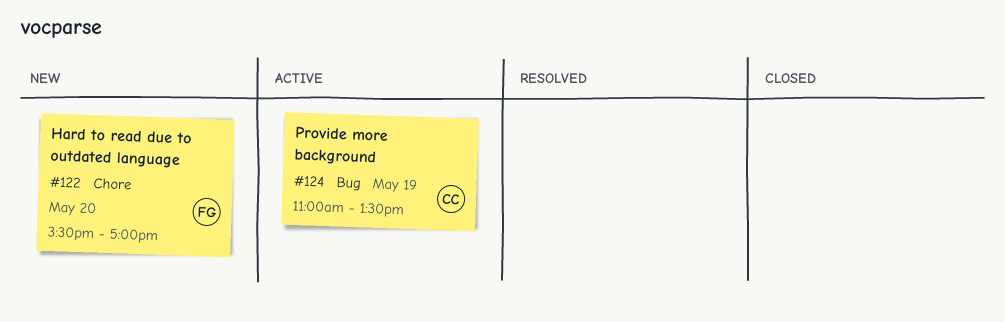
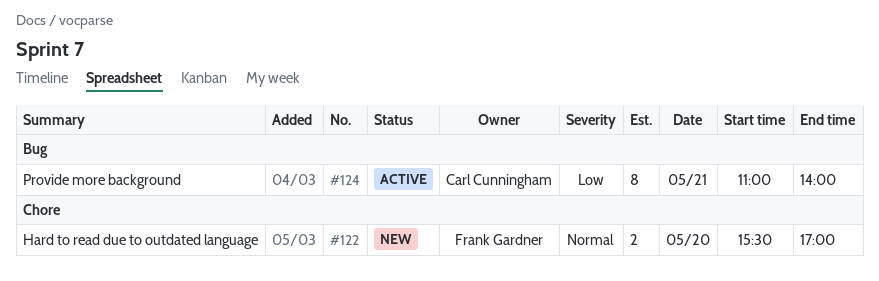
#124, day: May 19 -> May 21
#124, ends: 13:30 -> 14:00

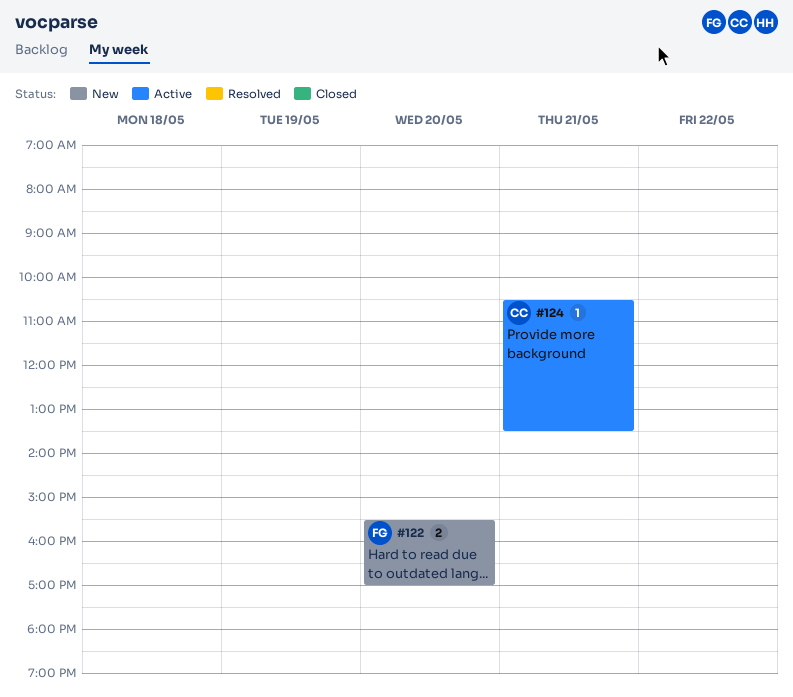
#124, estimate: 8 -> 1
#124, begins: 11:00 -> 10:30
#124, ends: 14:00 -> 13:30

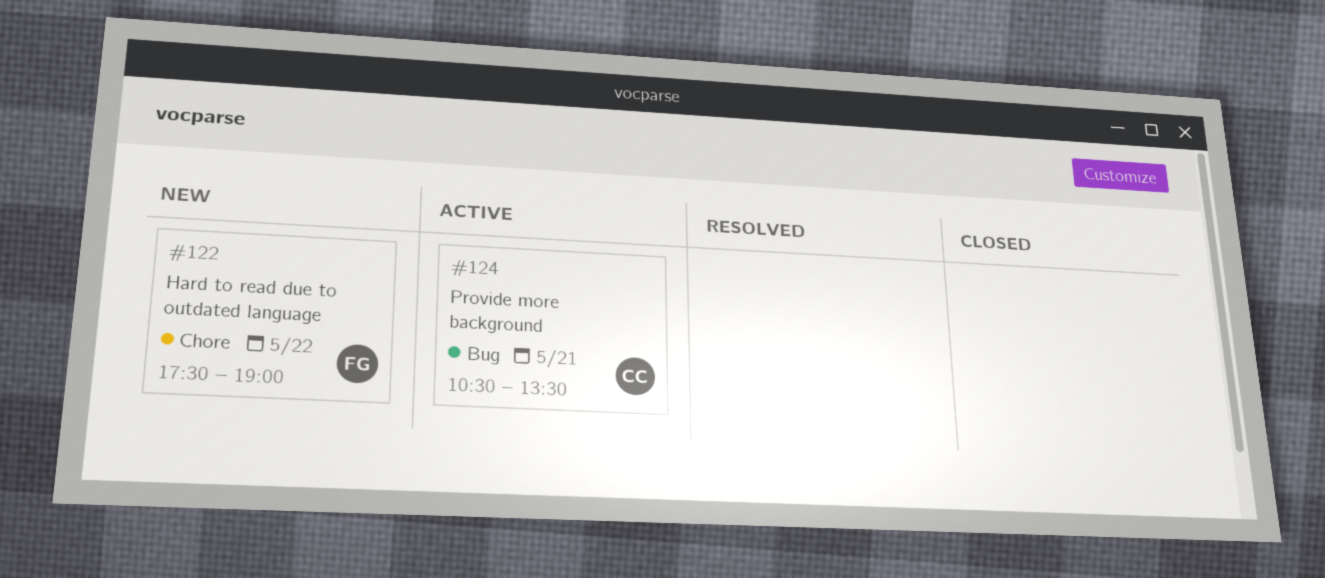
#122, day: May 20 -> May 22
#122, begins: 15:30 -> 17:30
#122, ends: 17:00 -> 19:00

